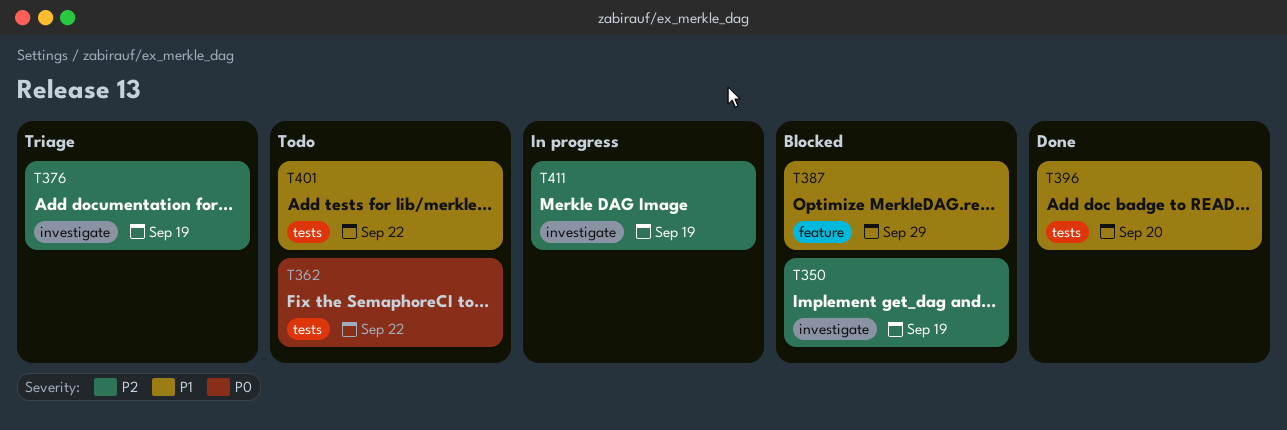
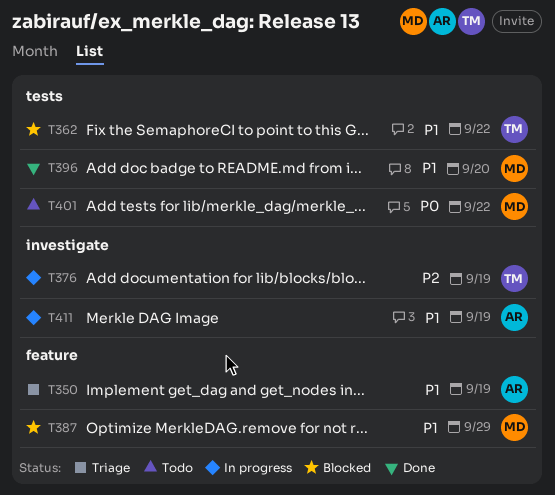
T350, status: Blocked -> Triage
T350, priority: P2 -> P1
T350, label: investigate -> feature
T362, status: Todo -> Blocked
T362, priority: P0 -> P1
T376, status: Triage -> In progress
T401, priority: P1 -> P0
T411, priority: P2 -> P1

